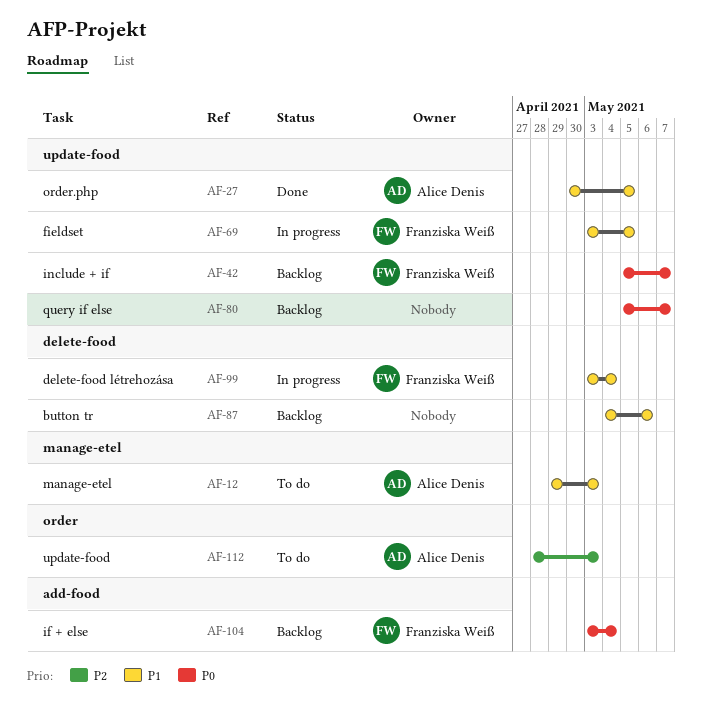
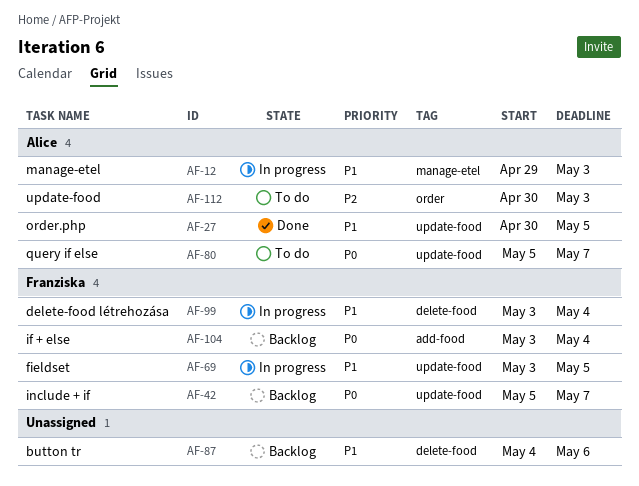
AF-12, status: To do -> In progress
AF-80, status: Backlog -> To do
AF-80, owner: none -> Alice Denis
AF-112, start: Apr 28 -> Apr 30

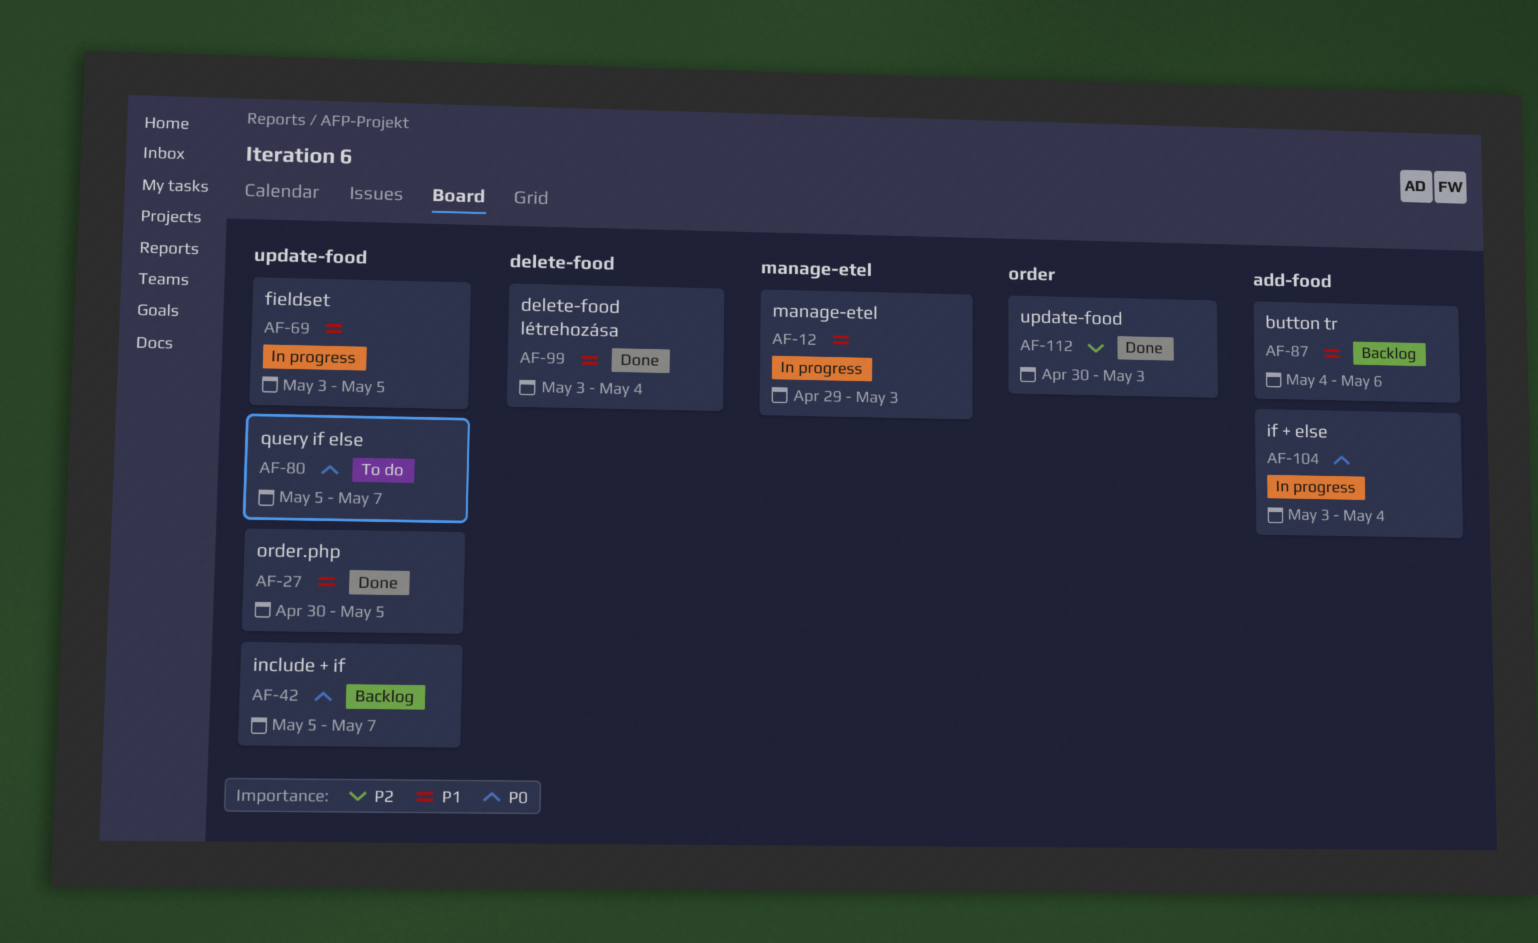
AF-87, label: delete-food -> add-food
AF-99, status: In progress -> Done
AF-104, status: Backlog -> In progress
AF-112, status: To do -> Done

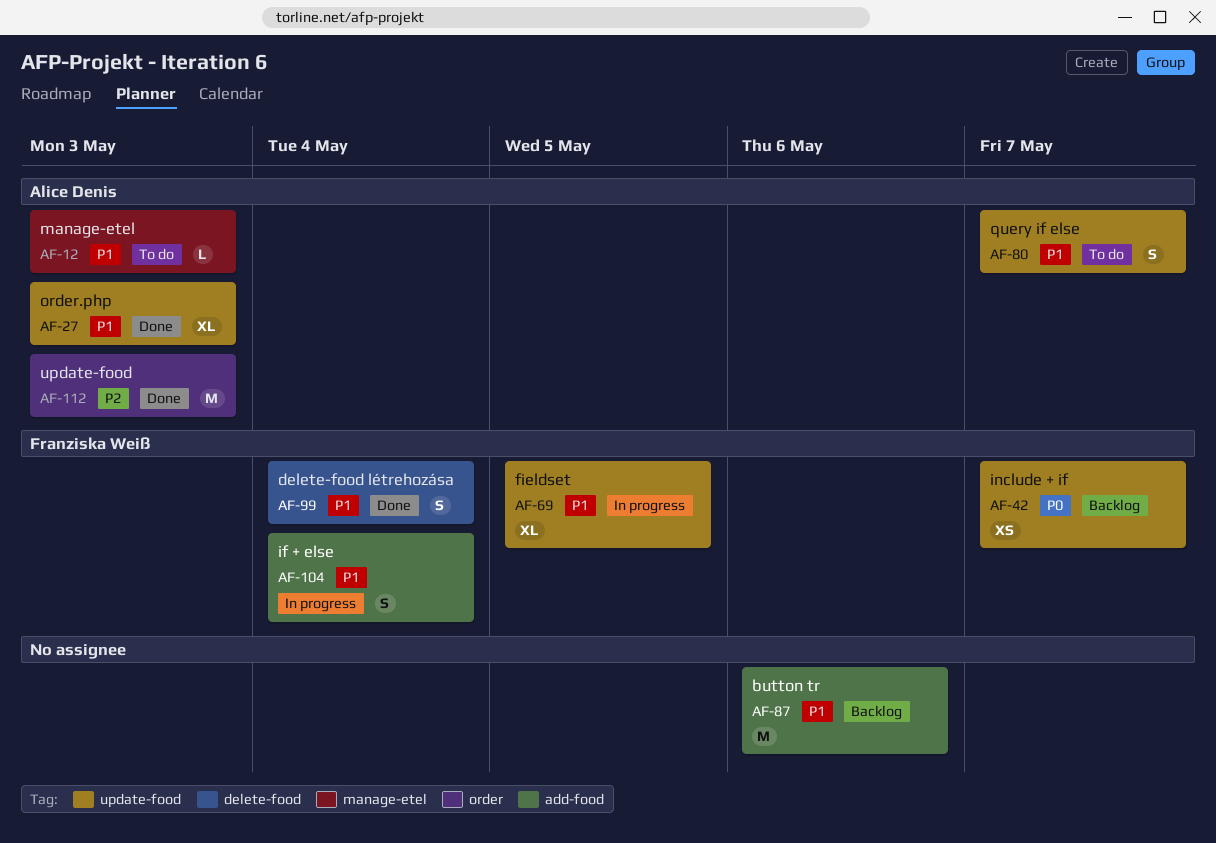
AF-12, status: In progress -> To do
AF-27, due: May 5 -> May 3
AF-80, priority: P0 -> P1
AF-104, priority: P0 -> P1

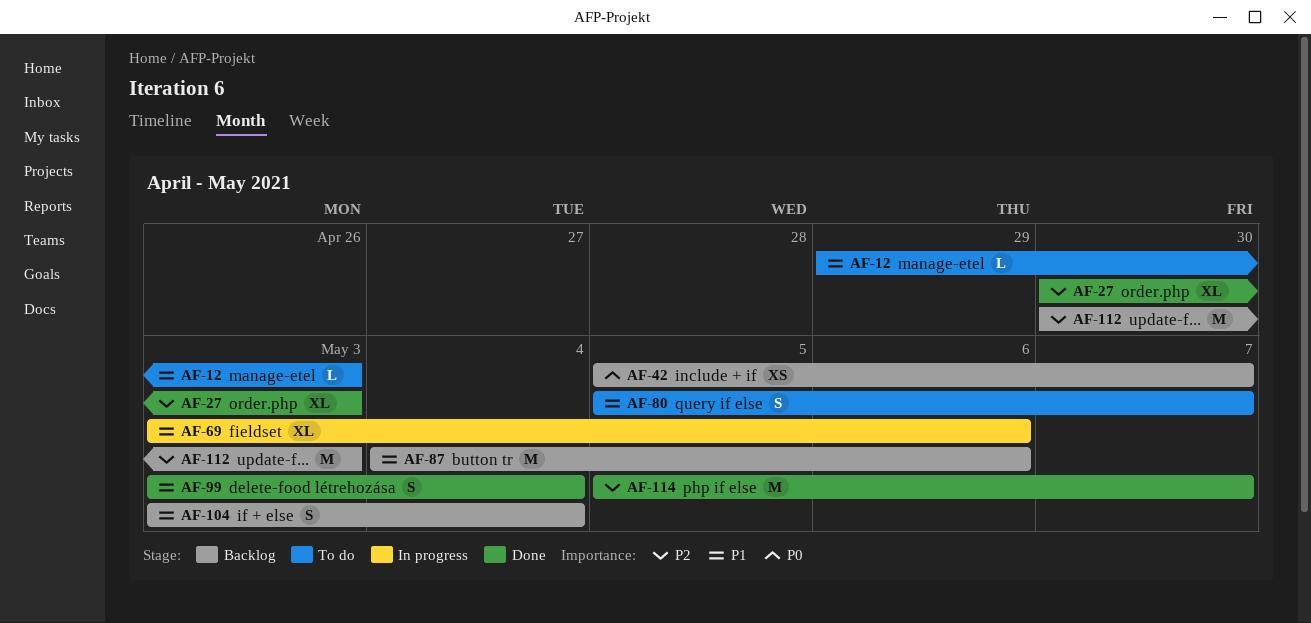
AF-27, priority: P1 -> P2
AF-69, due: May 5 -> May 6
AF-104, status: In progress -> Backlog
AF-112, status: Done -> Backlog
AF-114: none -> present

